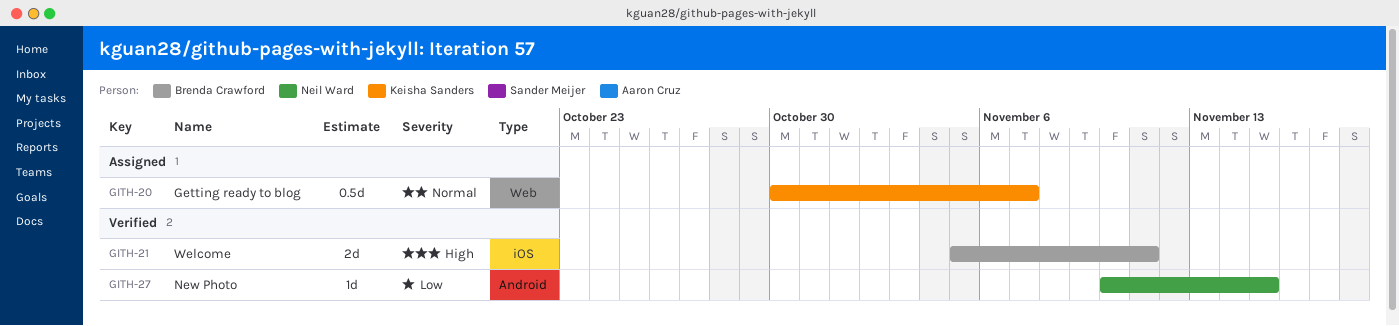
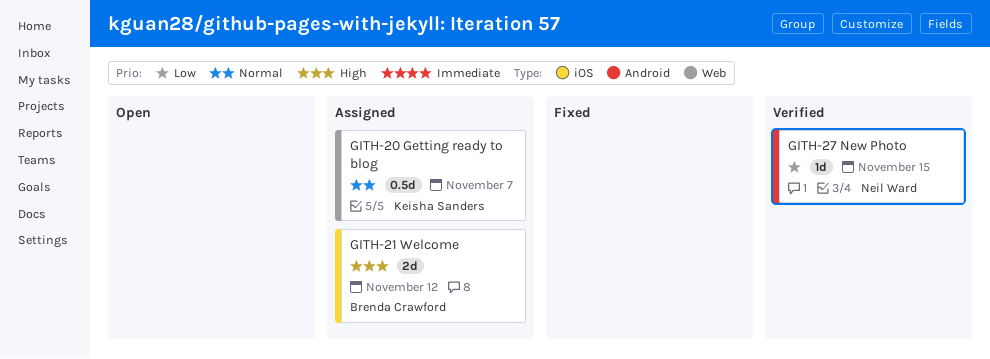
GITH-21, status: Verified -> Assigned
GITH-21, due: Nov 11 -> Nov 12

